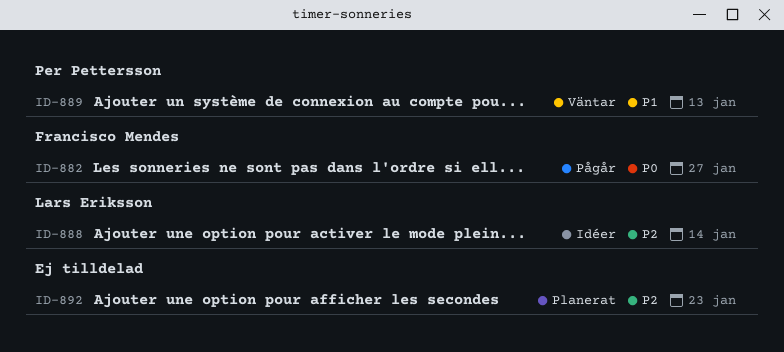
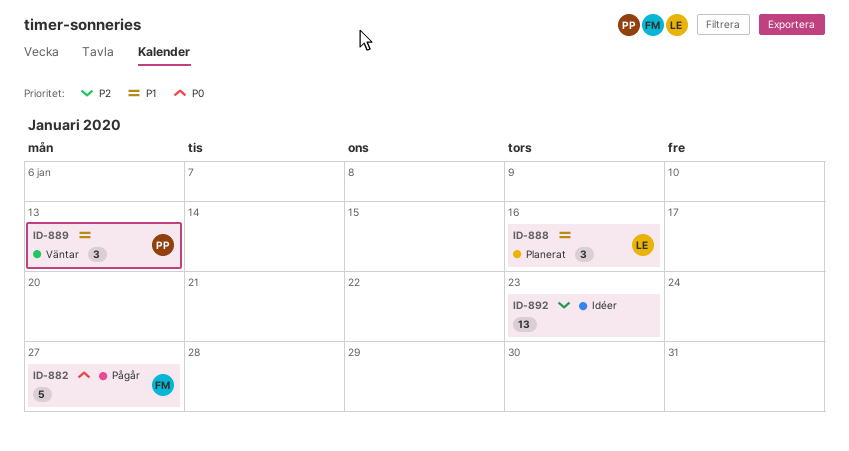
ID-888, status: Idéer -> Planerat
ID-888, priority: P2 -> P1
ID-888, due: Jan 14 -> Jan 16
ID-892, status: Planerat -> Idéer

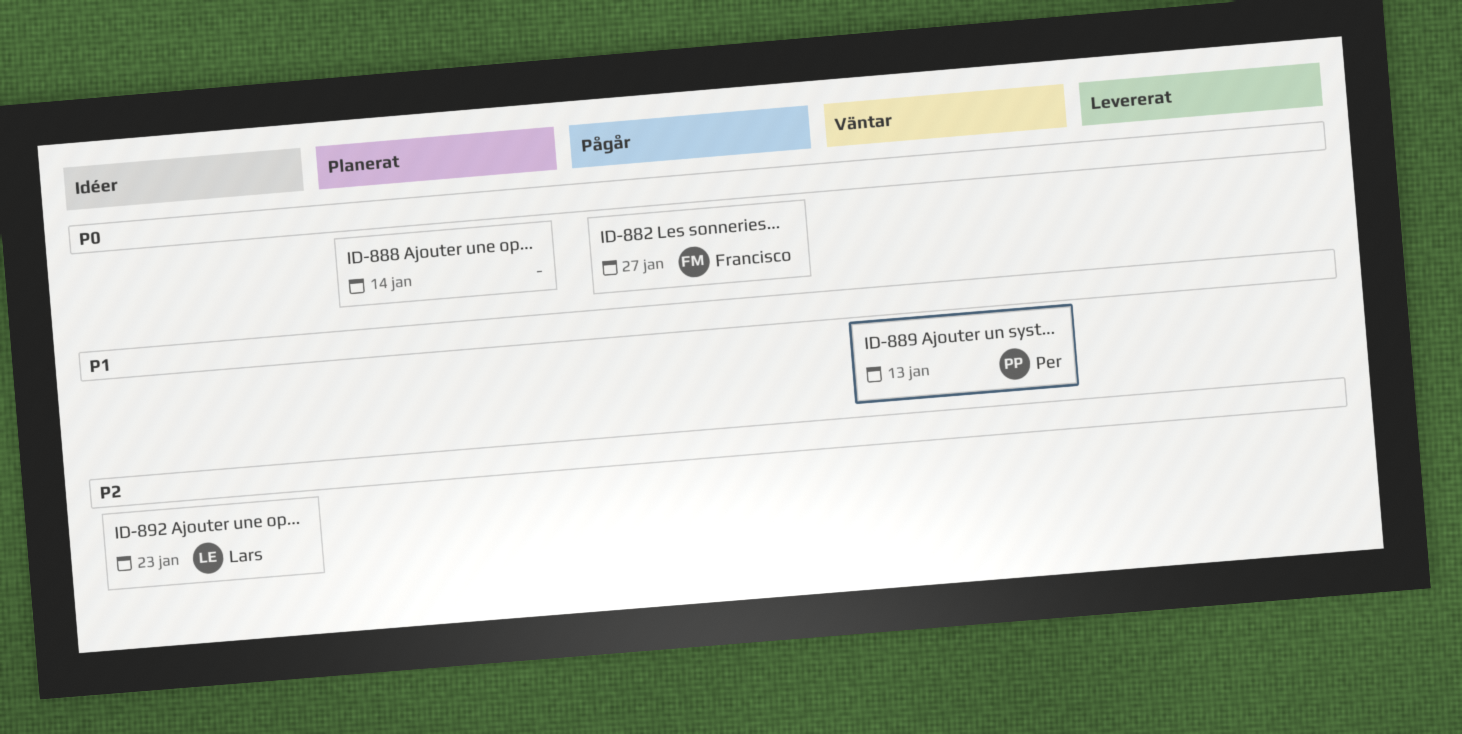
ID-888, owner: Lars -> none
ID-888, priority: P1 -> P0
ID-888, due: Jan 16 -> Jan 14
ID-892, owner: none -> Lars

